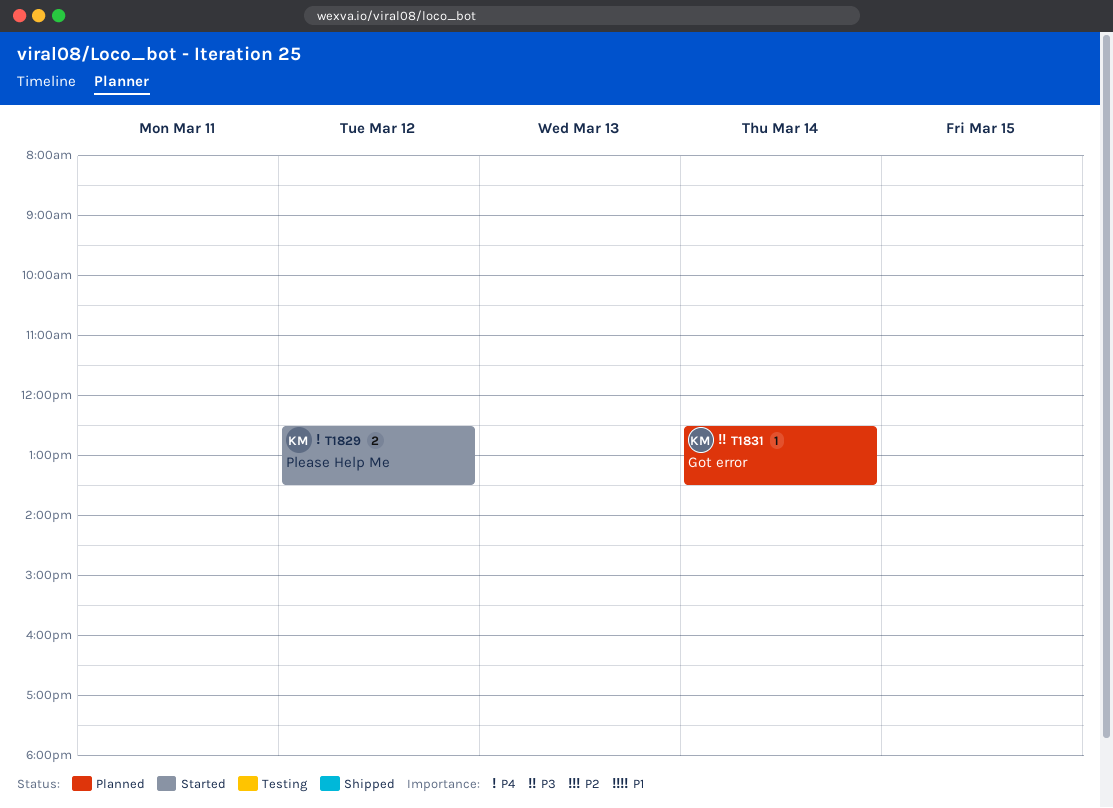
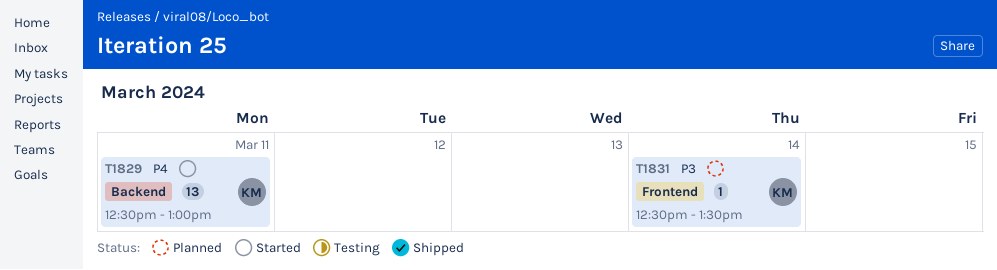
T1829, estimate: 2 -> 13
T1829, day: Mar 12 -> Mar 11
T1829, ends: 13:30 -> 13:00

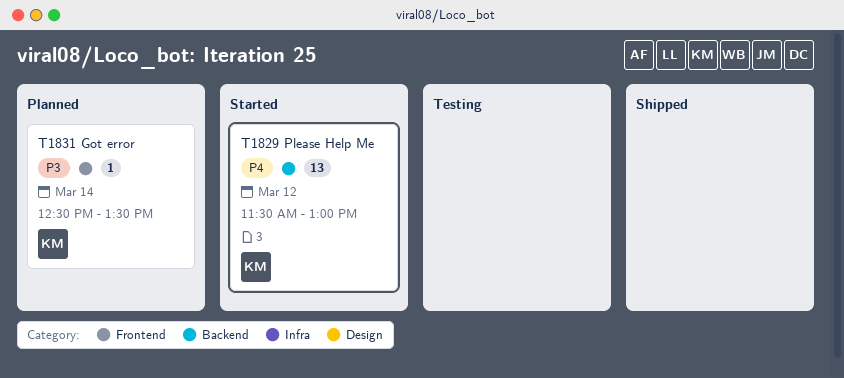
T1829, day: Mar 11 -> Mar 12
T1829, begins: 12:30 -> 11:30

